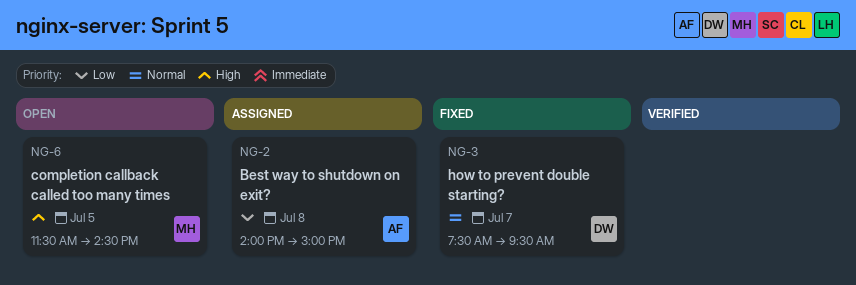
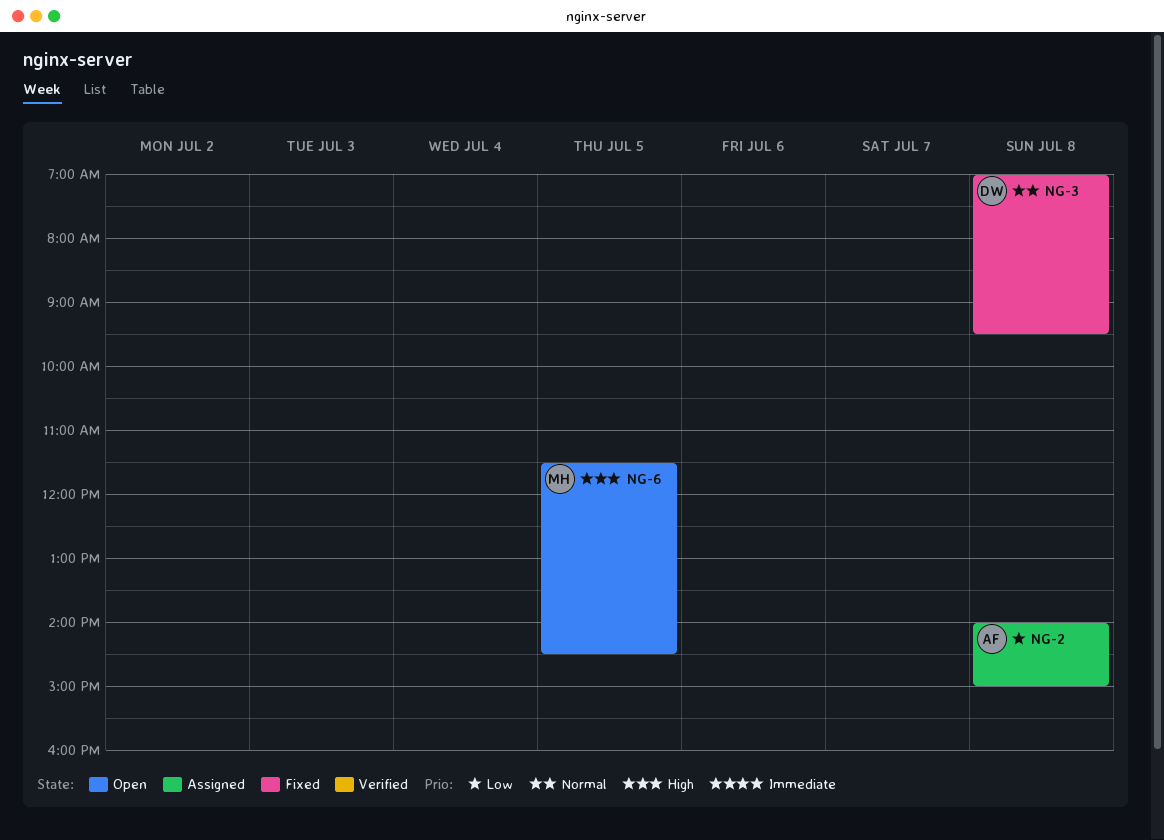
NG-3, day: Jul 7 -> Jul 8
NG-3, begins: 07:30 -> 07:00

